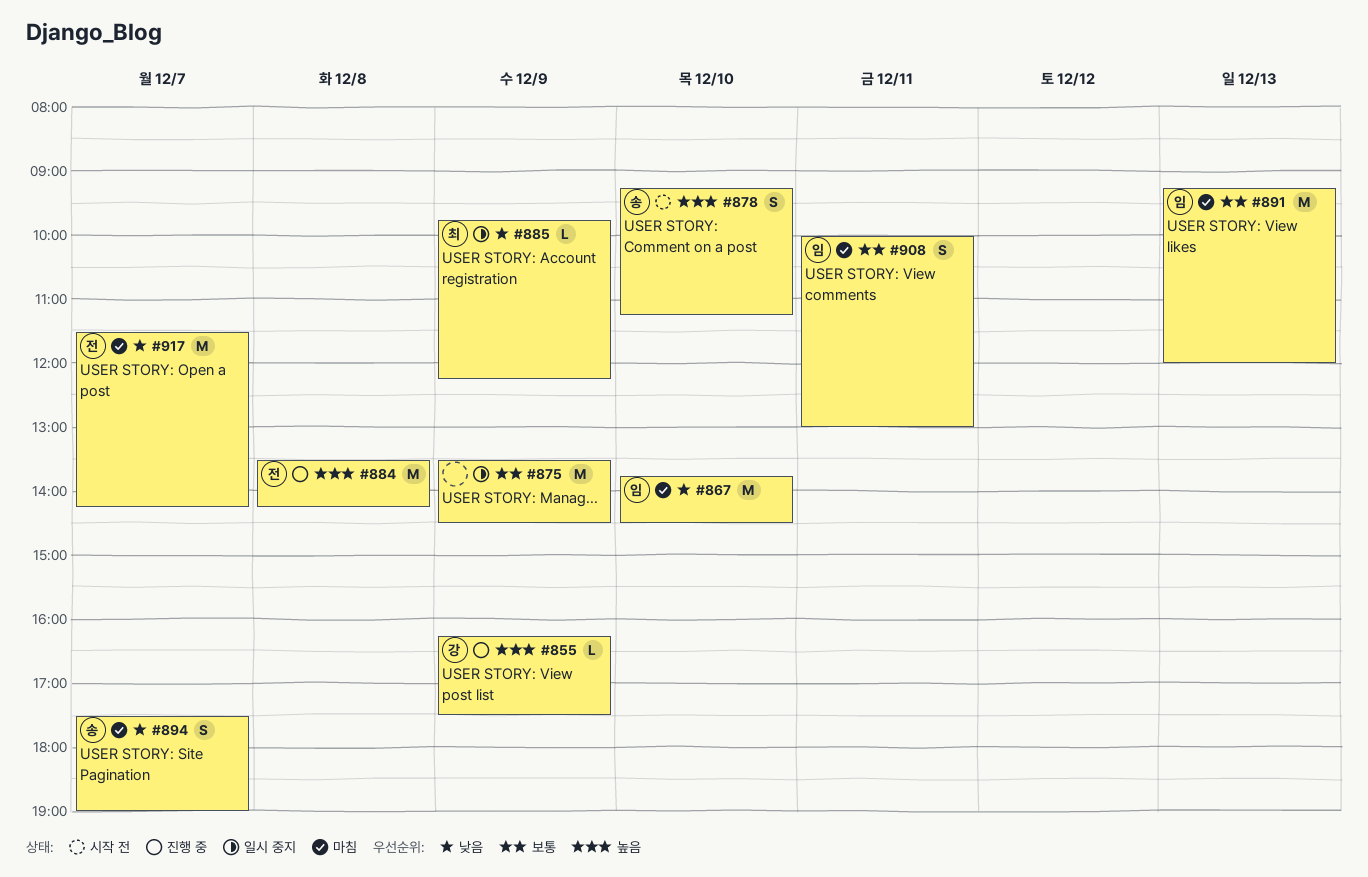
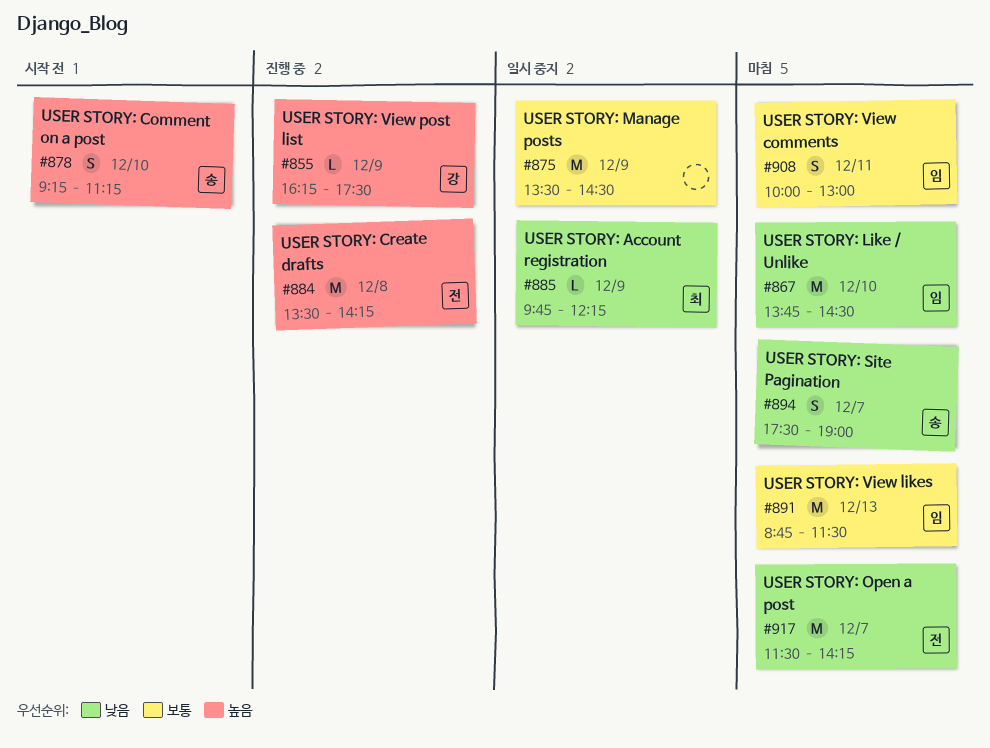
#891, begins: 09:15 -> 08:45
#891, ends: 12:00 -> 11:30

